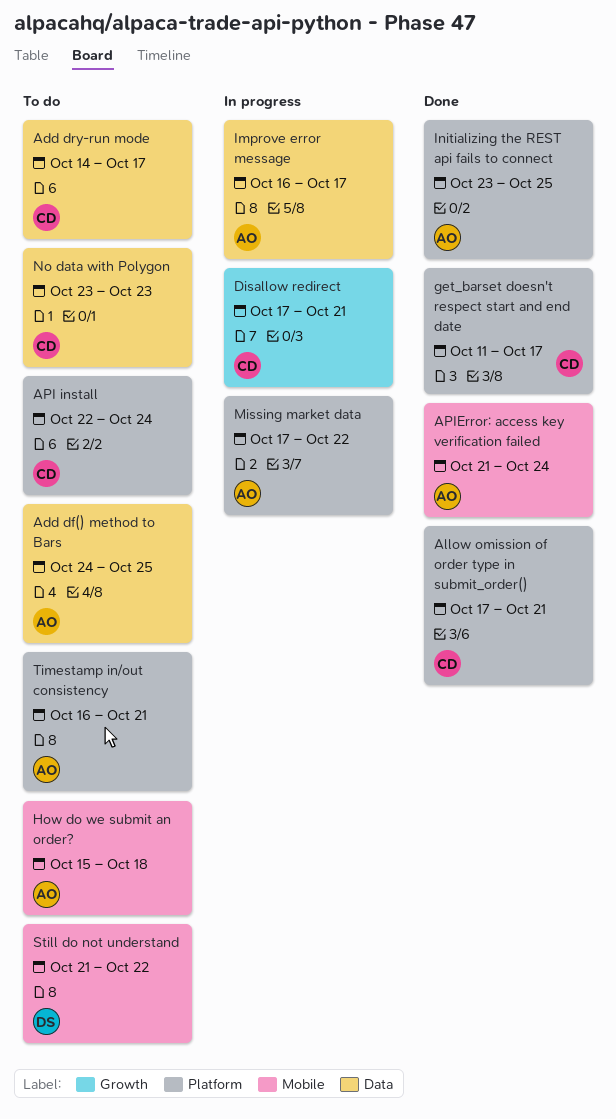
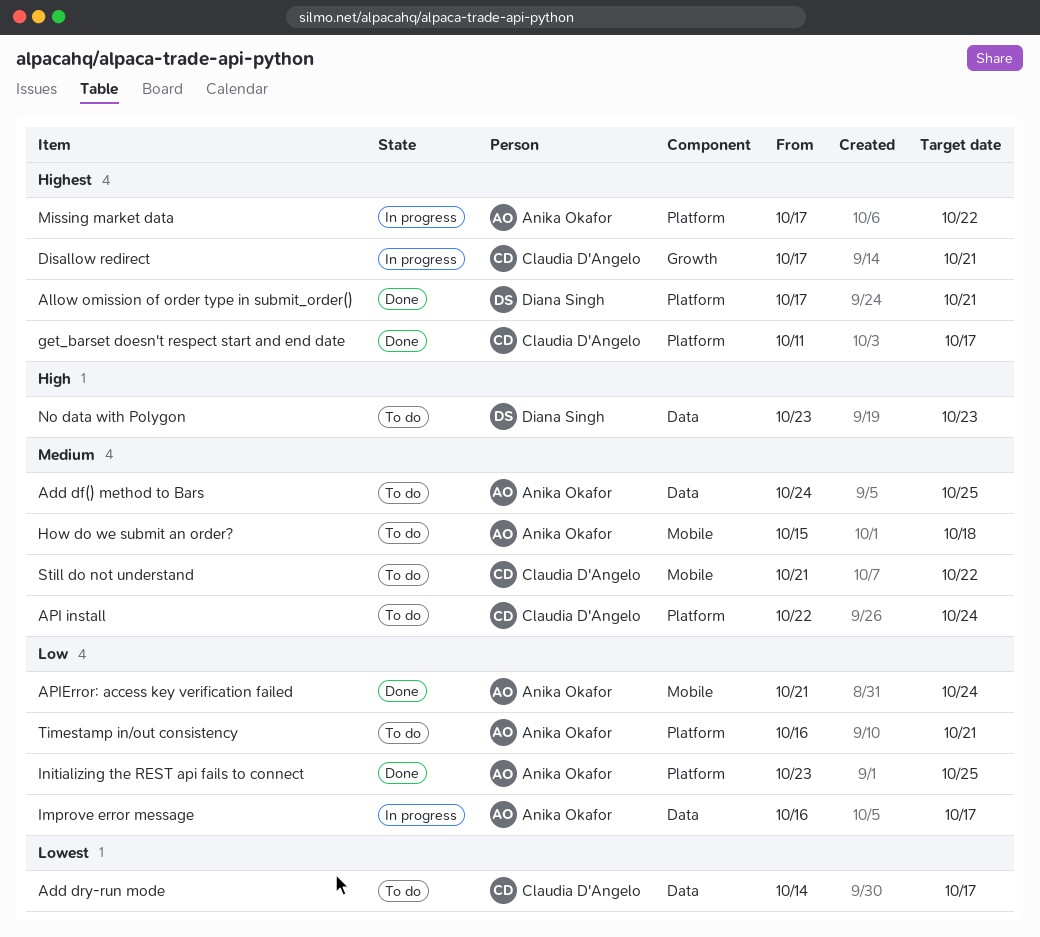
Allow omission of order type in submit_order(), owner: Claudia D'Angelo -> Diana Singh
No data with Polygon, owner: Claudia D'Angelo -> Diana Singh
Still do not understand, owner: Diana Singh -> Claudia D'Angelo

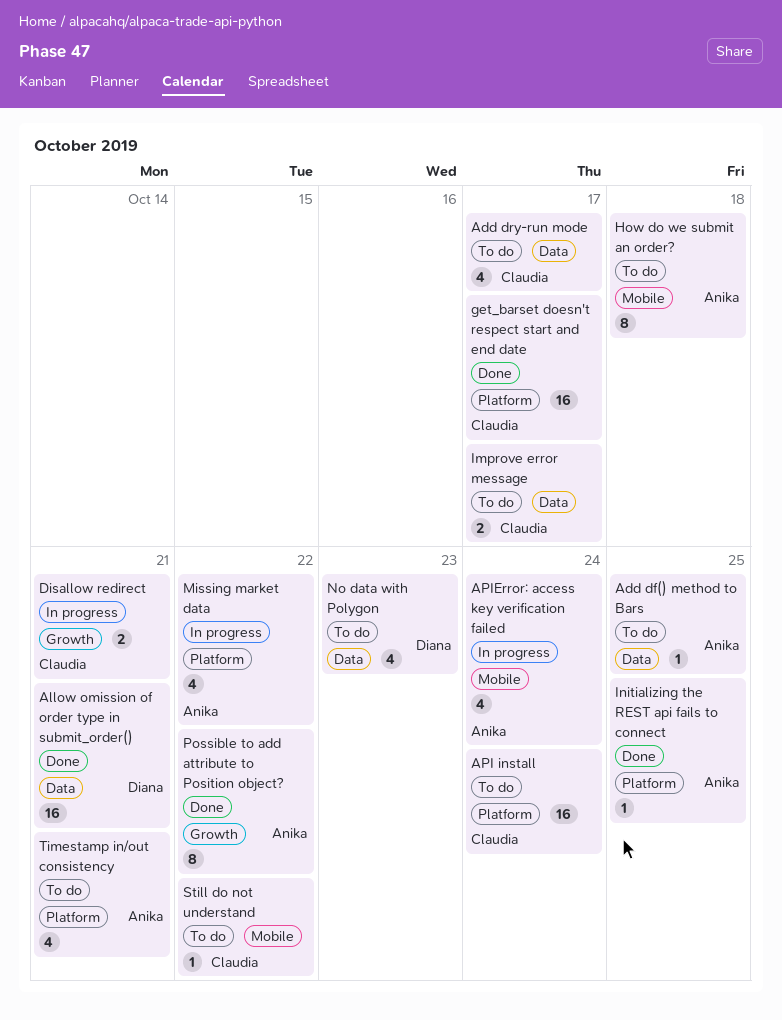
Allow omission of order type in submit_order(), label: Platform -> Data
APIError: access key verification failed, status: Done -> In progress
Improve error message, status: In progress -> To do
Improve error message, owner: Anika Okafor -> Claudia D'Angelo
Possible to add attribute to Position object?: none -> present

